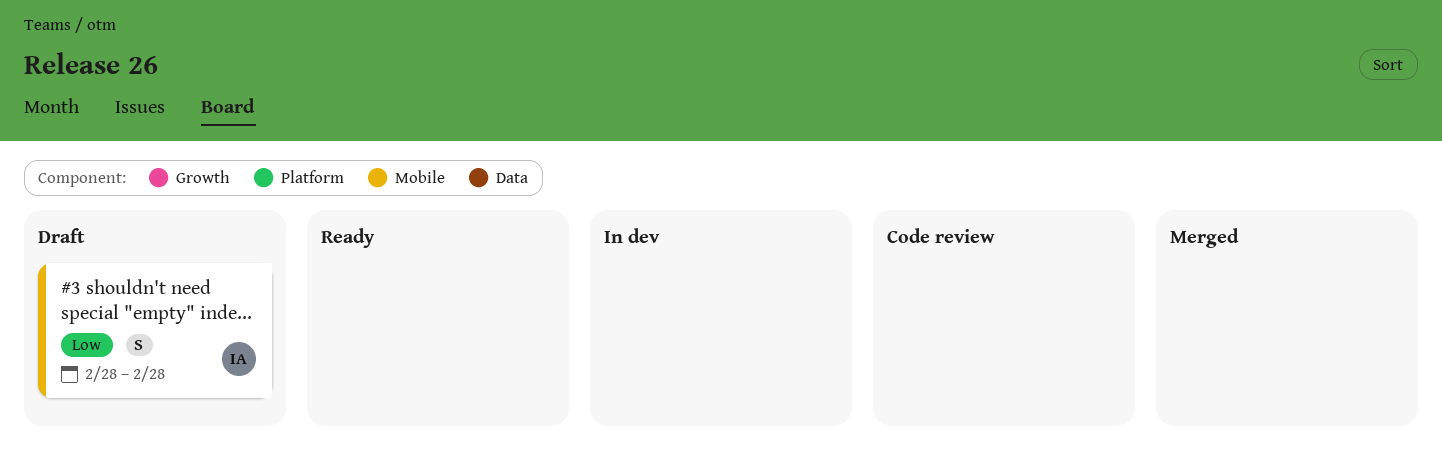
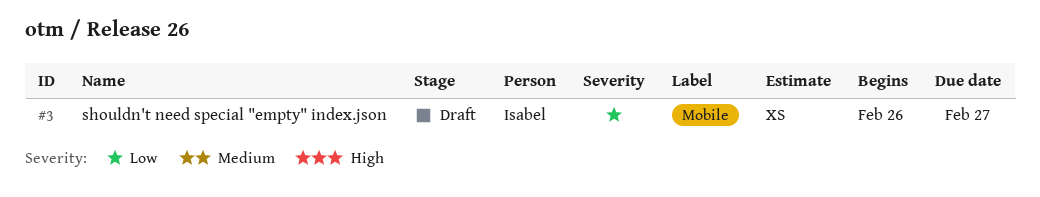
#3, estimate: S -> XS
#3, start: Feb 28 -> Feb 26
#3, due: Feb 28 -> Feb 27

